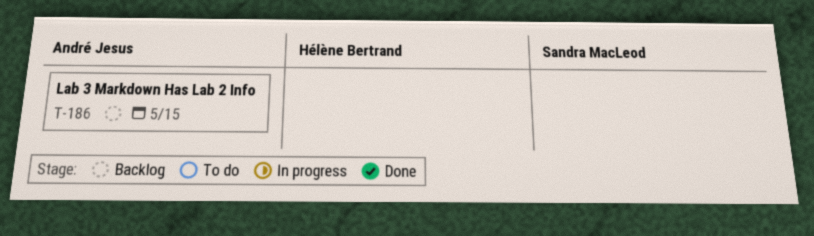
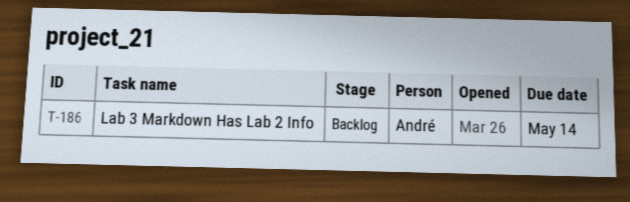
T-186, due: May 15 -> May 14

